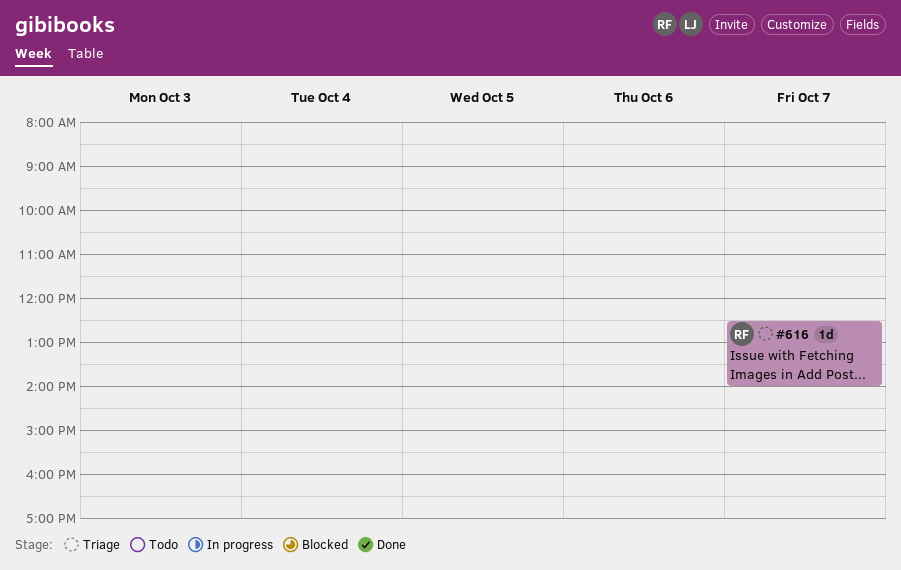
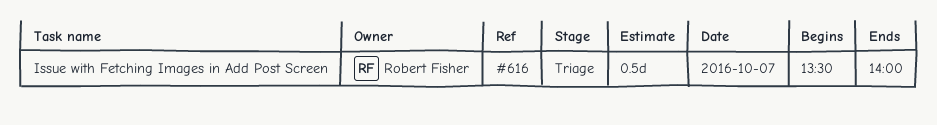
#616, estimate: 1d -> 0.5d
#616, begins: 12:30 -> 13:30

